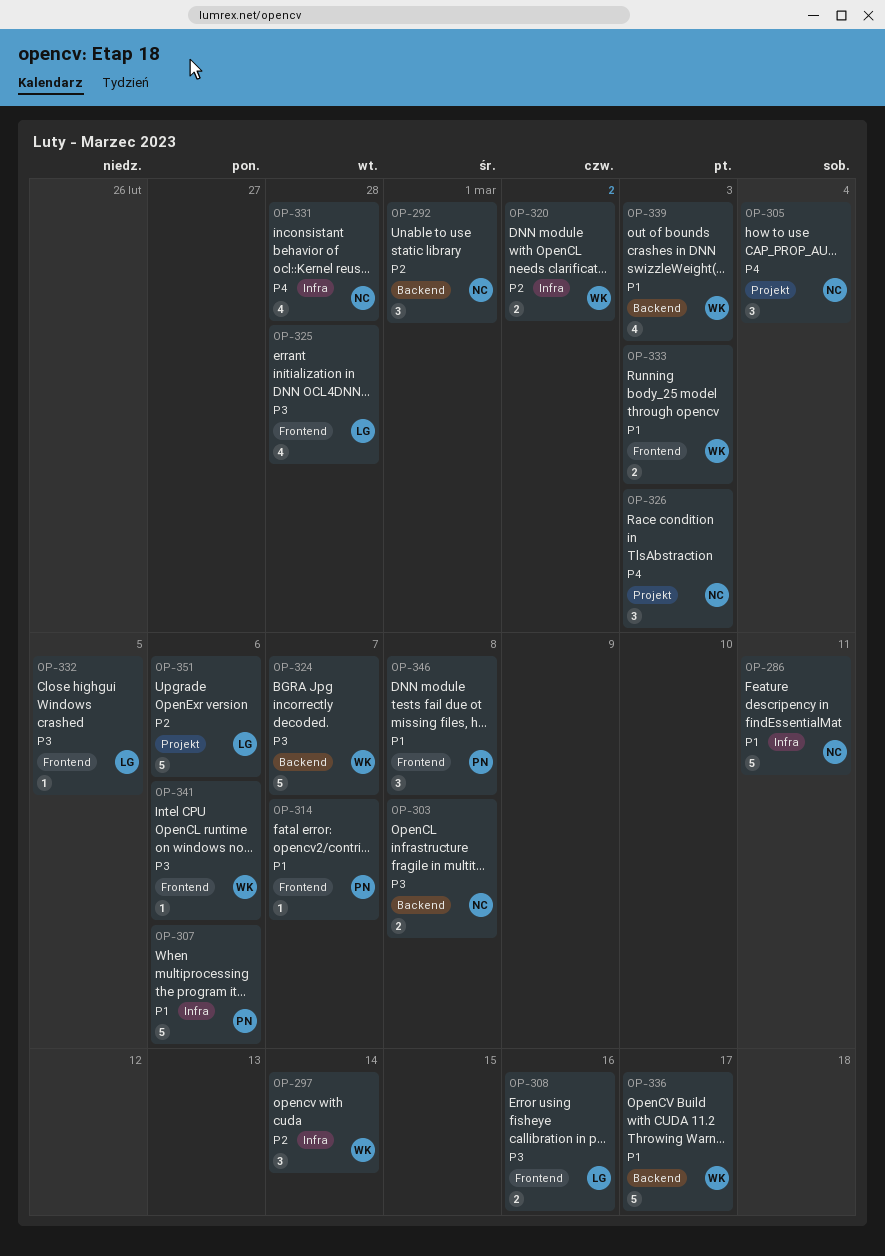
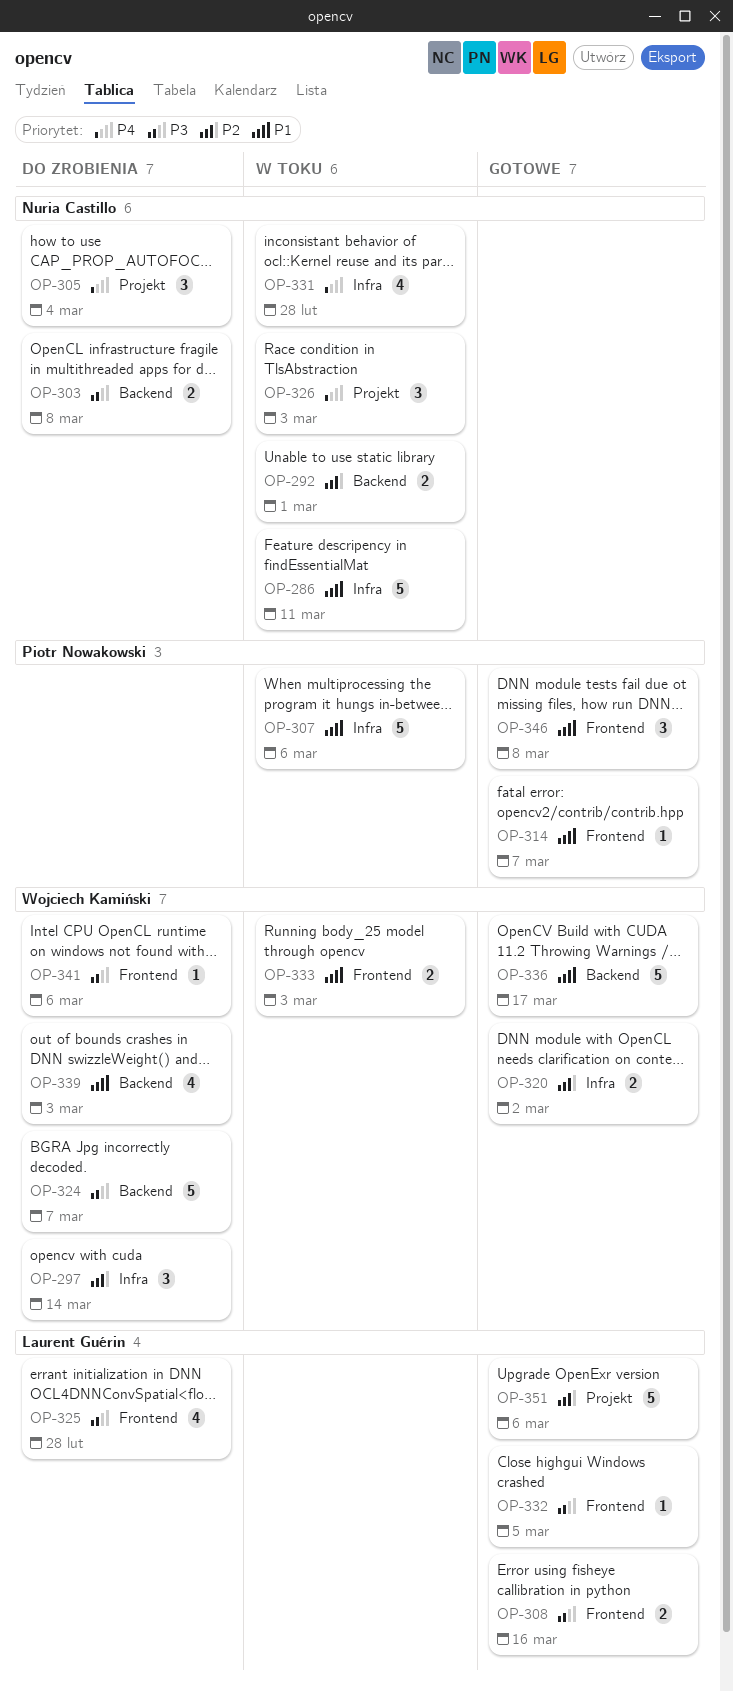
OP-292, estimate: 3 -> 2

